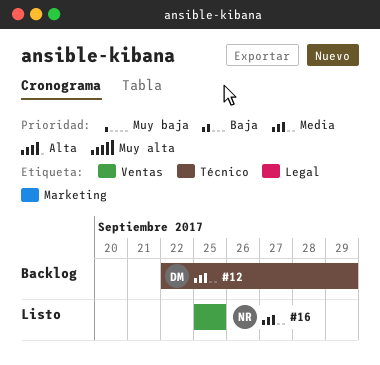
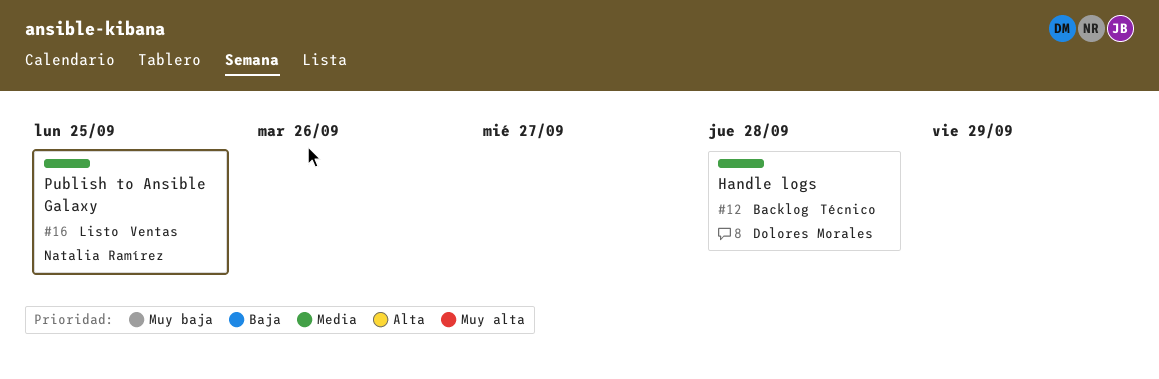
#12, due: Sep 29 -> Sep 28

